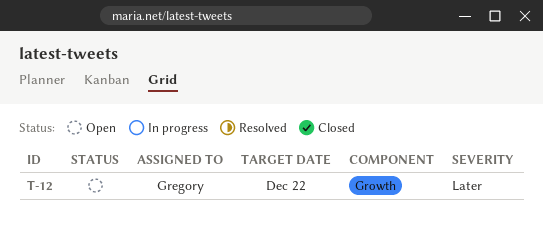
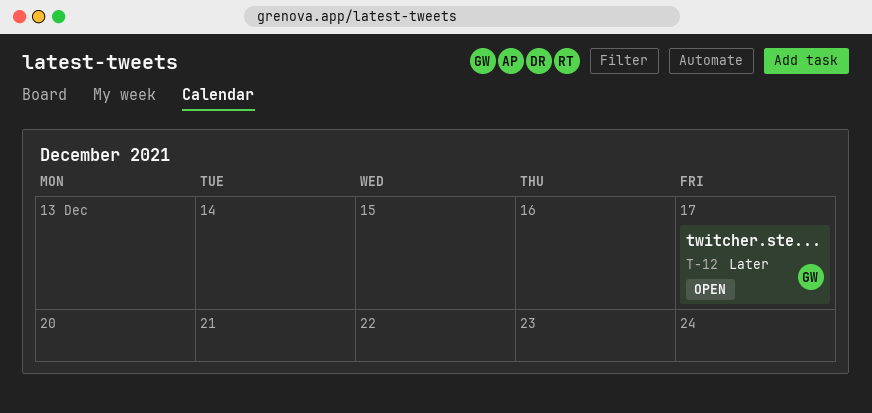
T-12, due: Dec 22 -> Dec 17

